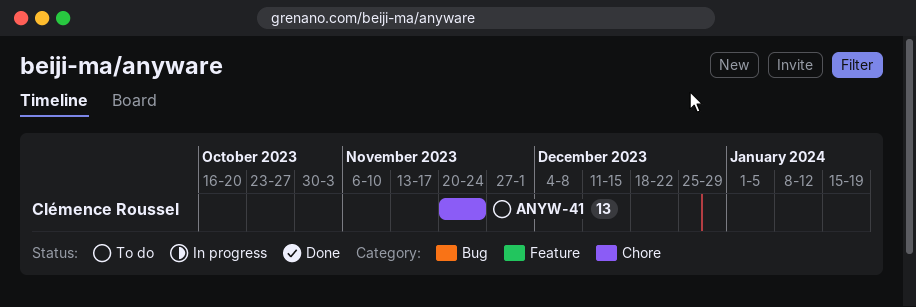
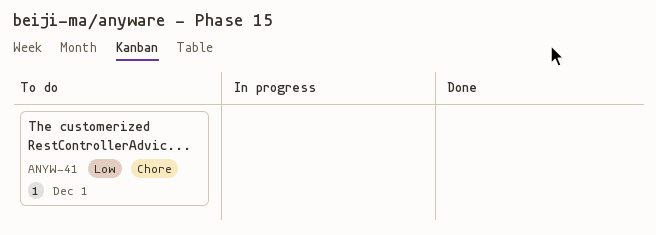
ANYW-41, estimate: 13 -> 1
ANYW-41, due: Nov 24 -> Dec 1

